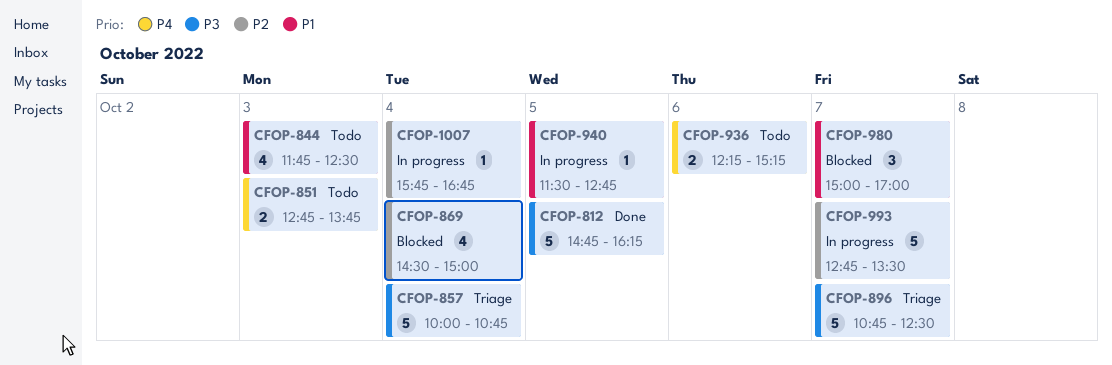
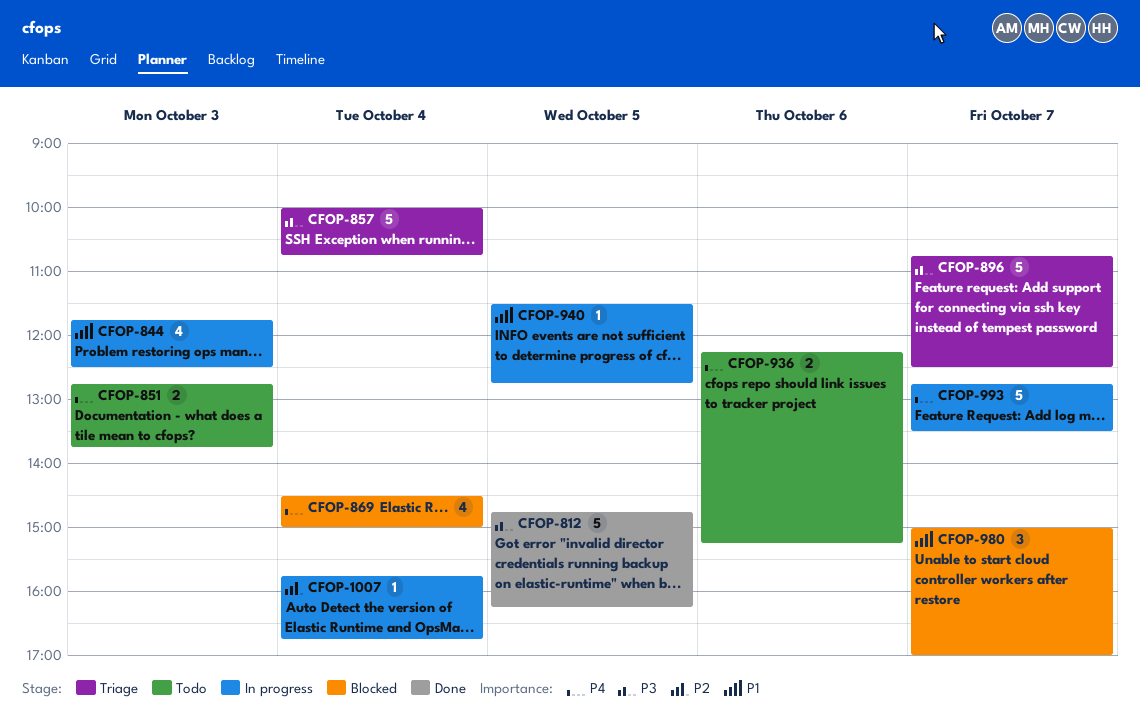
CFOP-844, status: Todo -> In progress
CFOP-869, priority: P2 -> P4
CFOP-993, priority: P2 -> P4

